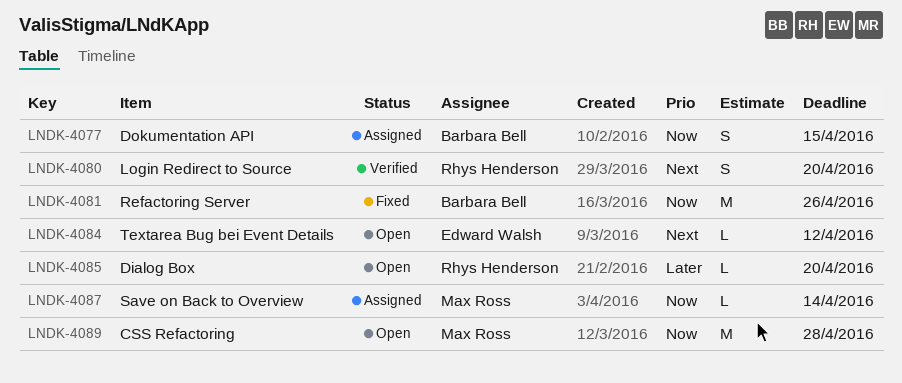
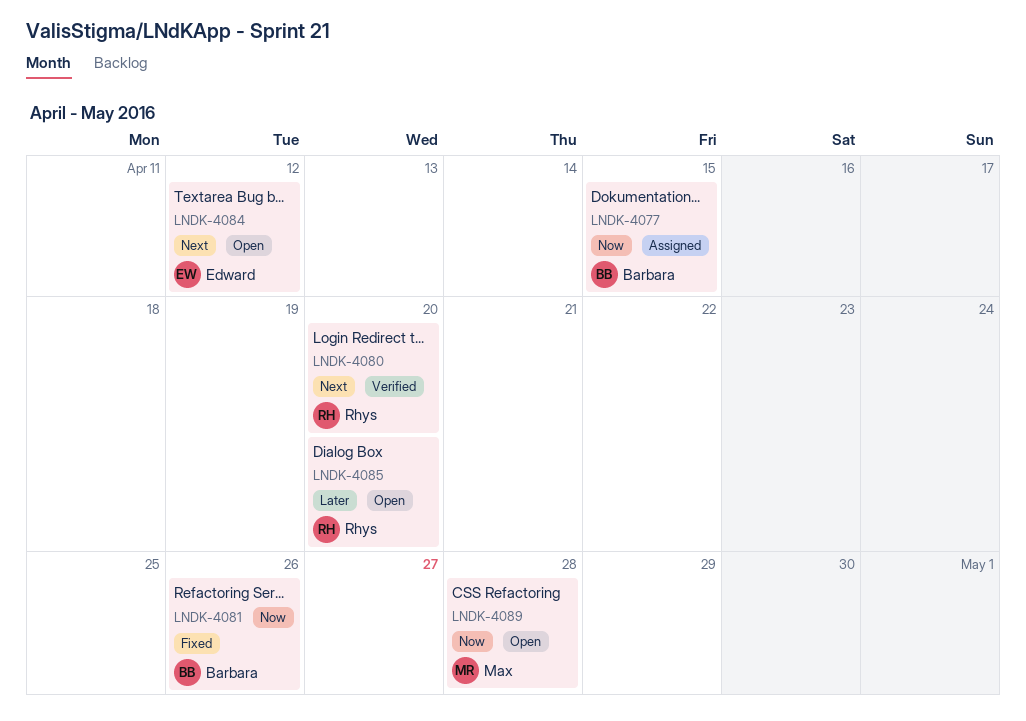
LNDK-4087: present -> none

